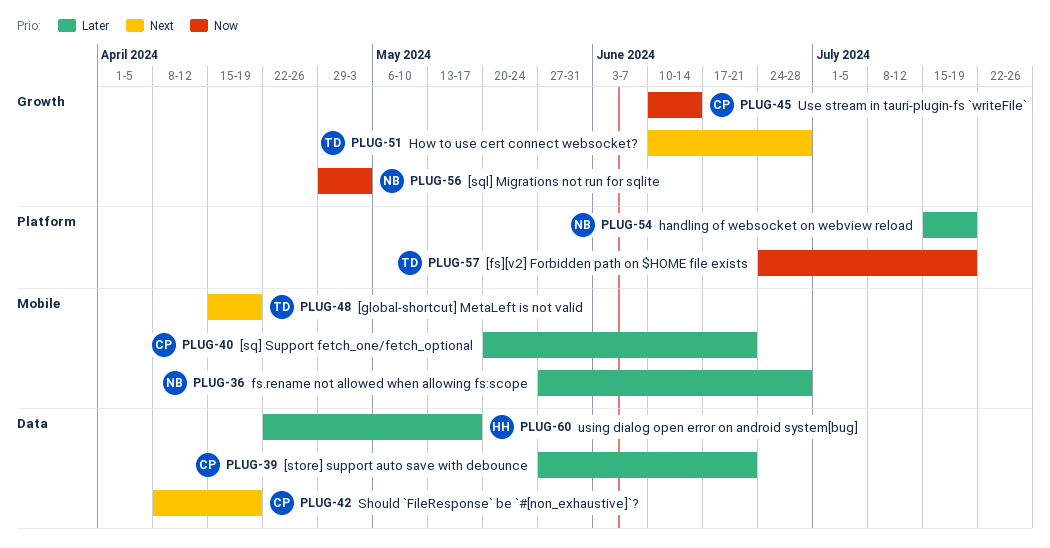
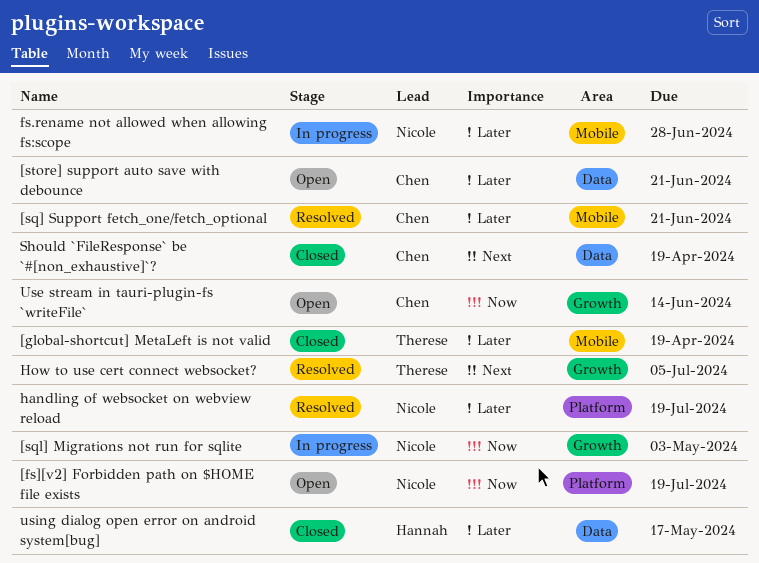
[fs][v2] Forbidden path on $HOME file exists, owner: Therese -> Nicole
[global-shortcut] MetaLeft is not valid, priority: Next -> Later
How to use cert connect websocket?, due: Jun 28 -> Jul 5

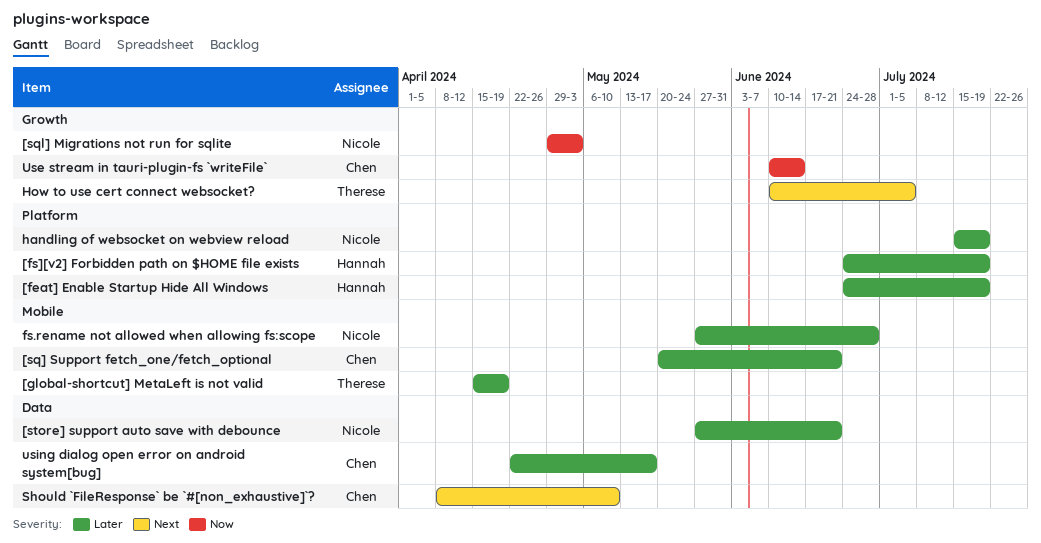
[feat] Enable Startup Hide All Windows: none -> present
[fs][v2] Forbidden path on $HOME file exists, owner: Nicole -> Hannah
[fs][v2] Forbidden path on $HOME file exists, priority: Now -> Later
[store] support auto save with debounce, owner: Chen -> Nicole
Should `FileResponse` be `#[non_exhaustive]`?, due: Apr 19 -> May 10
using dialog open error on android system[bug], owner: Hannah -> Chen

